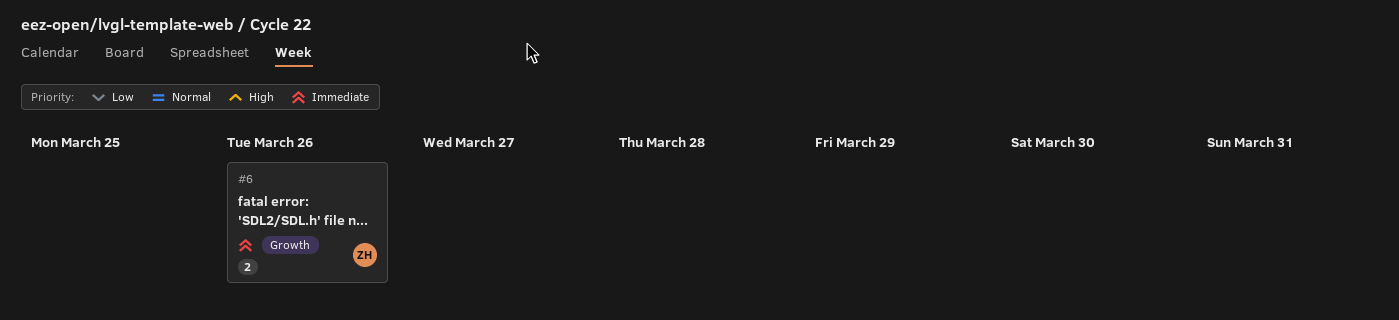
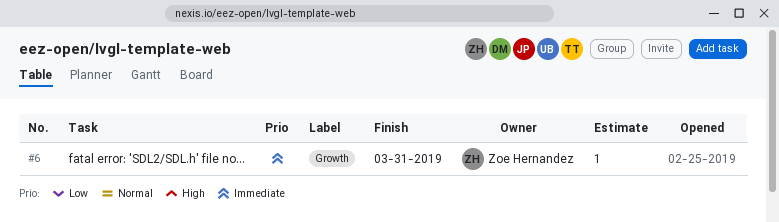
#6, estimate: 2 -> 1
#6, due: Mar 26 -> Mar 31

